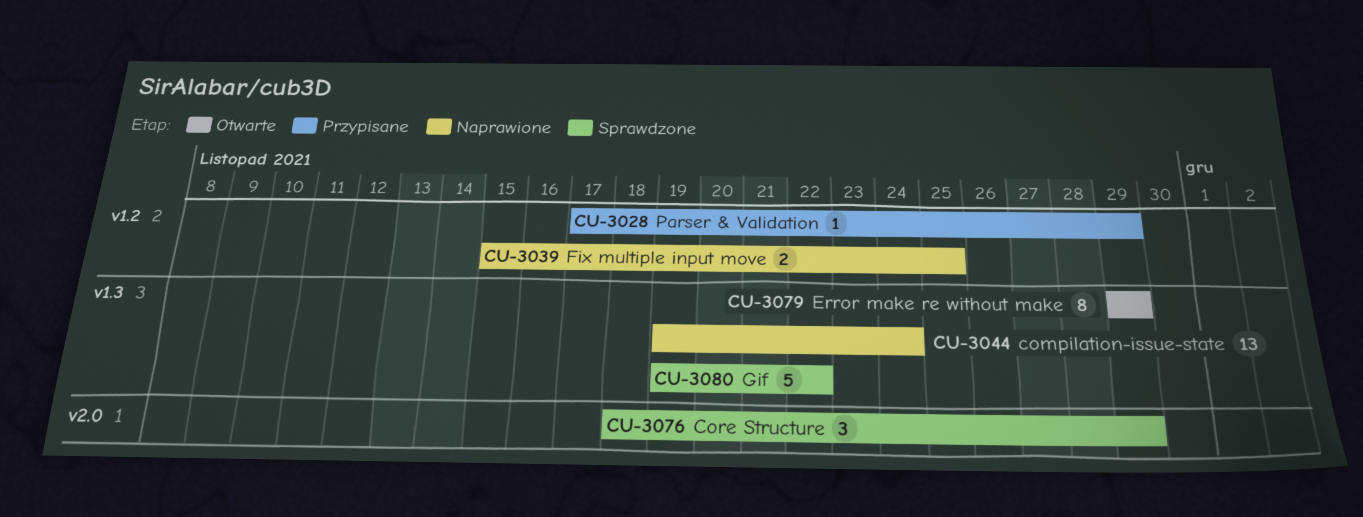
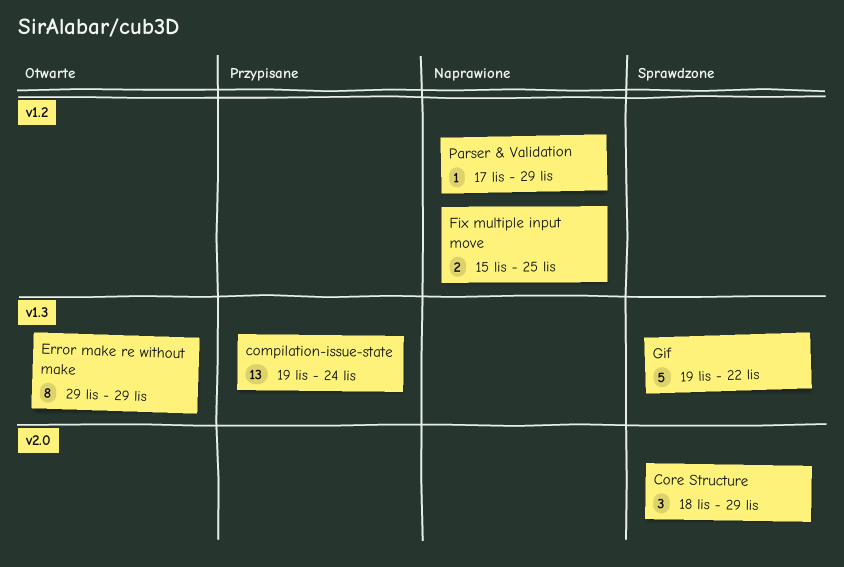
compilation-issue-state, status: Naprawione -> Przypisane
Parser & Validation, status: Przypisane -> Naprawione

